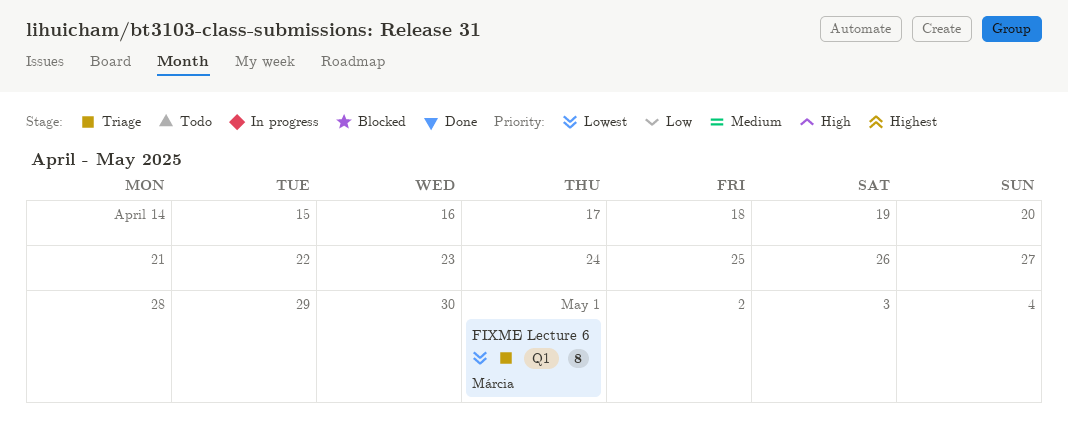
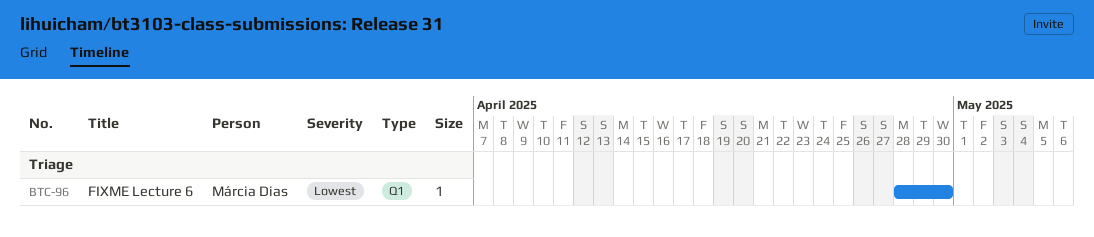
FIXME Lecture 6, estimate: 8 -> 1
FIXME Lecture 6, due: May 1 -> Apr 30

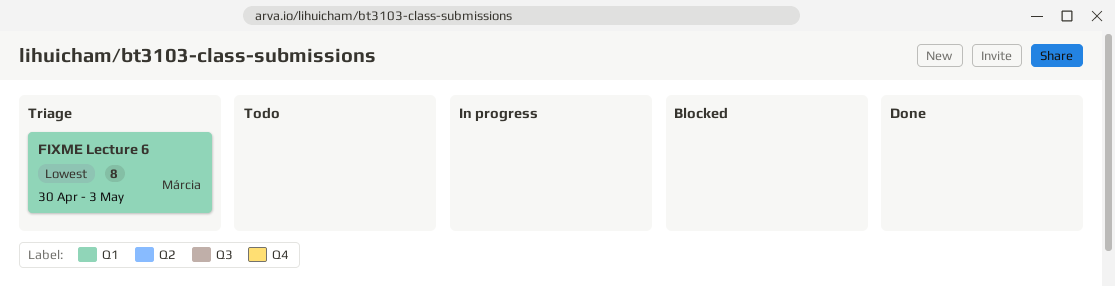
FIXME Lecture 6, estimate: 1 -> 8
FIXME Lecture 6, start: Apr 28 -> Apr 30
FIXME Lecture 6, due: Apr 30 -> May 3

